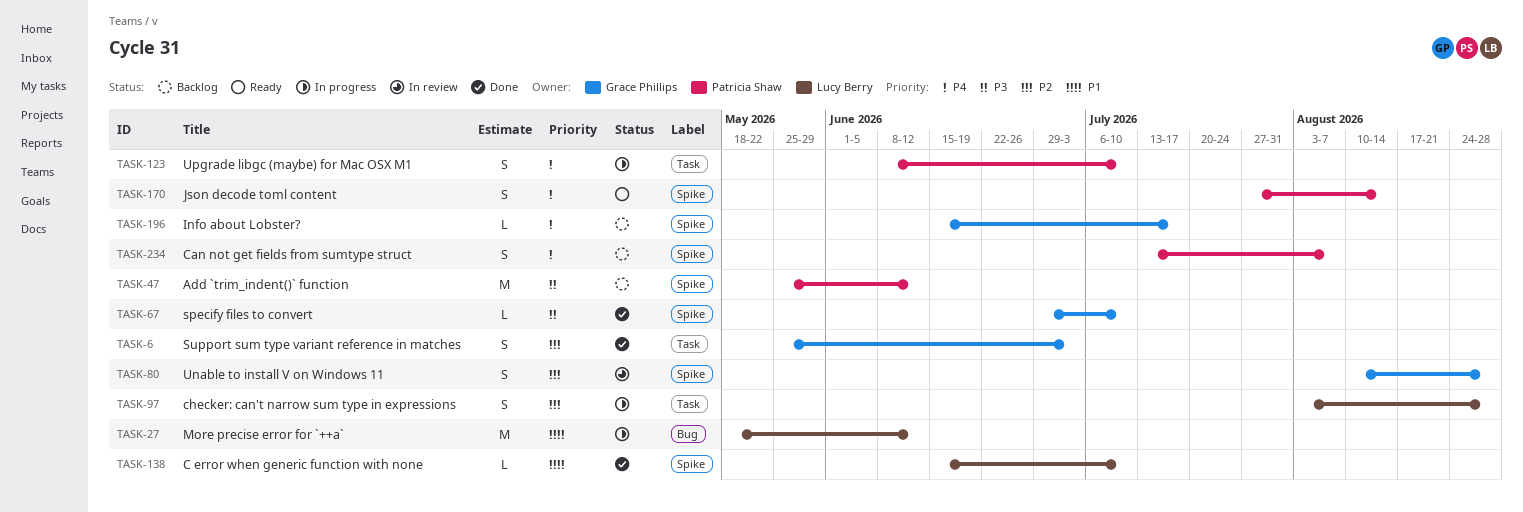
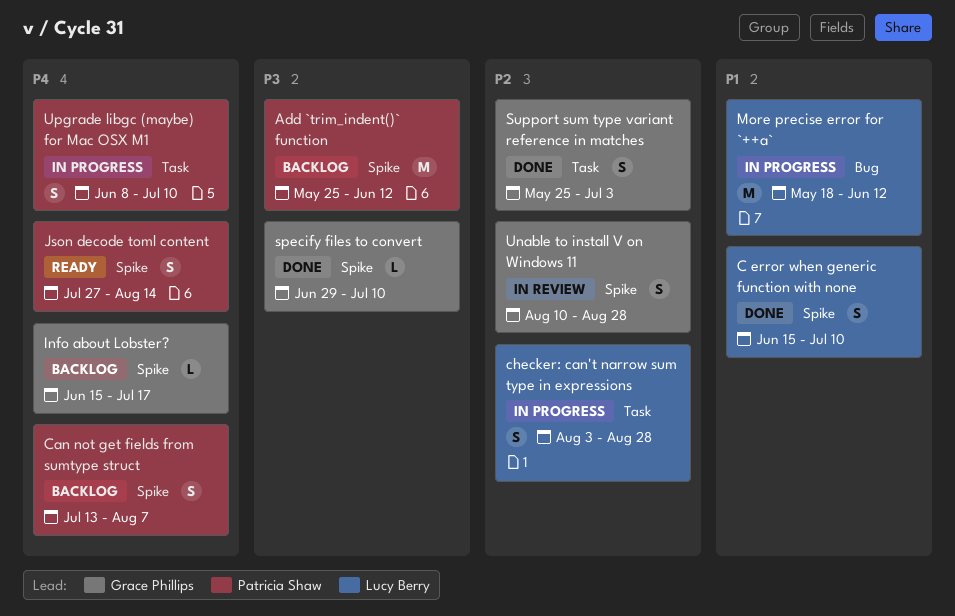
C error when generic function with none, estimate: L -> S

